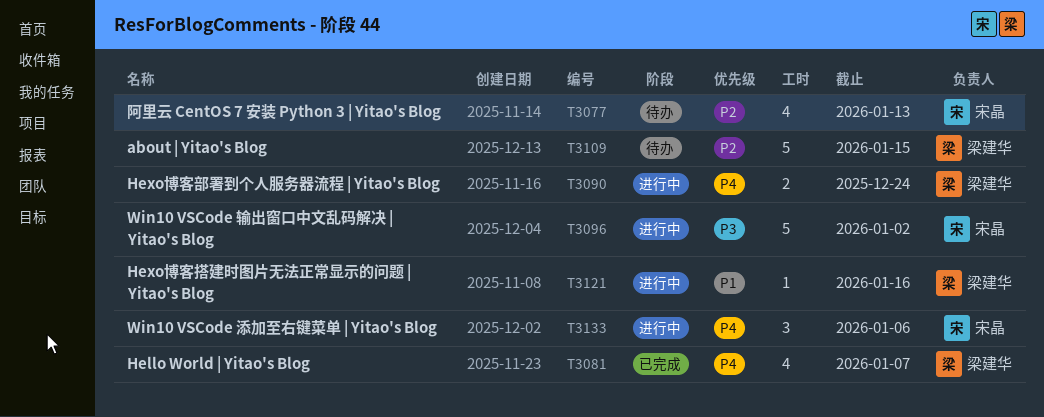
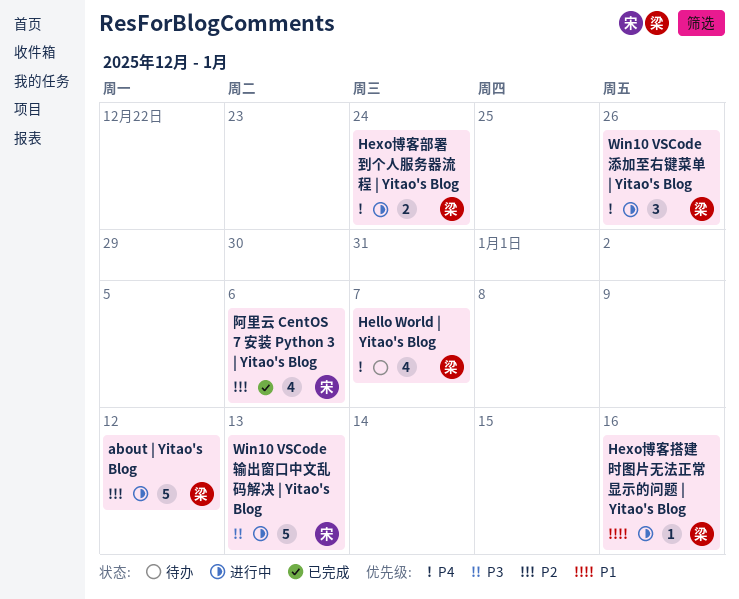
about | Yitao's Blog, status: 待办 -> 进行中
about | Yitao's Blog, due: Jan 15 -> Jan 12
Hello World | Yitao's Blog, status: 已完成 -> 待办
Win10 VSCode 添加至右键菜单 | Yitao's Blog, owner: 宋晶 -> 梁建华
Win10 VSCode 添加至右键菜单 | Yitao's Blog, due: Jan 6 -> Dec 26
Win10 VSCode 输出窗口中文乱码解决 | Yitao's Blog, due: Jan 2 -> Jan 13
阿里云 CentOS 7 安装 Python 3 | Yitao's Blog, status: 待办 -> 已完成
阿里云 CentOS 7 安装 Python 3 | Yitao's Blog, due: Jan 13 -> Jan 6

